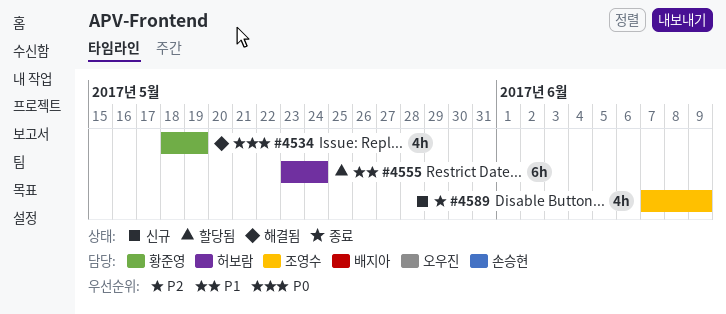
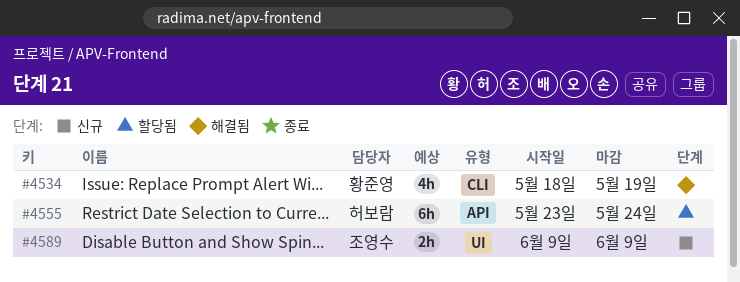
#4589, estimate: 4h -> 2h
#4589, start: Jun 7 -> Jun 9

